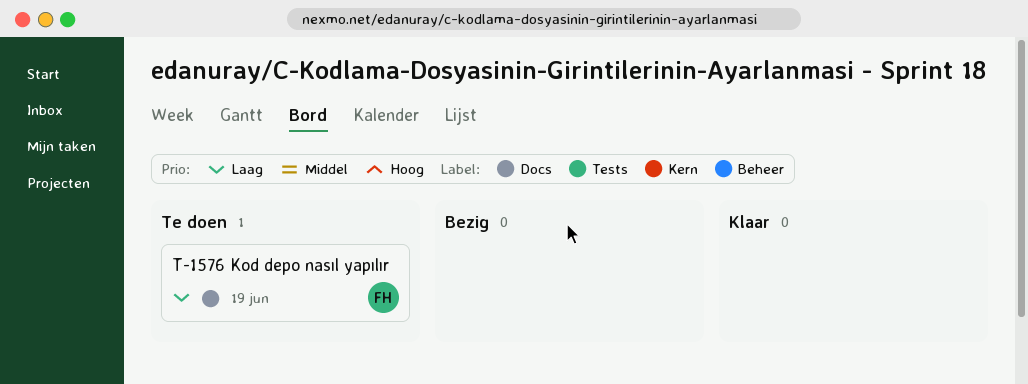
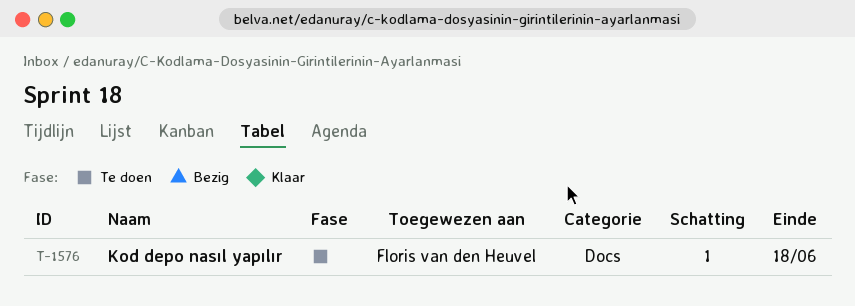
T-1576, due: Jun 19 -> Jun 18

